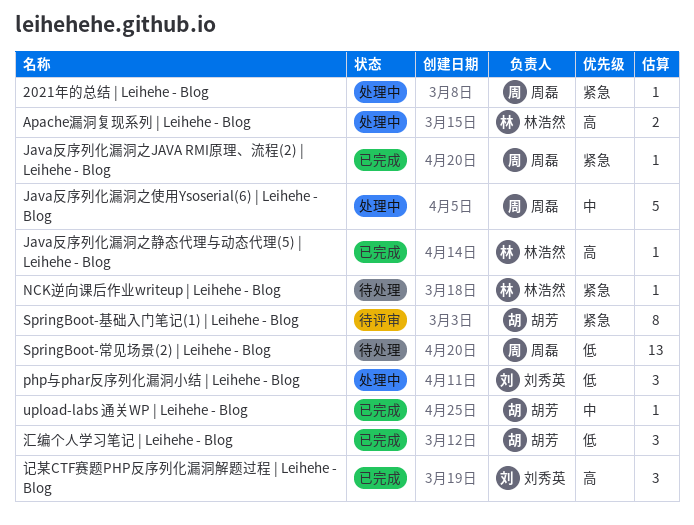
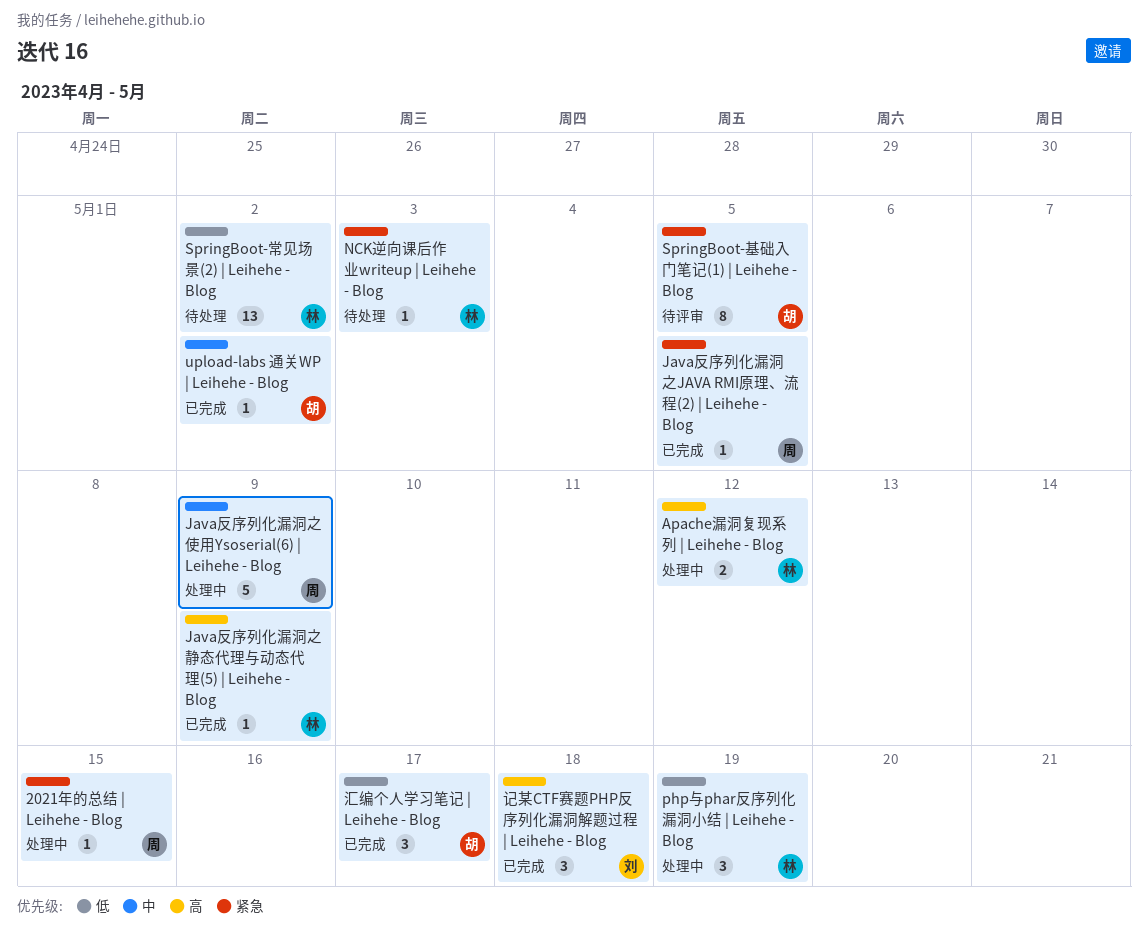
php与phar反序列化漏洞小结 | Leihehe - Blog, owner: 刘秀英 -> 林浩然
SpringBoot-常见场景(2) | Leihehe - Blog, owner: 周磊 -> 林浩然

